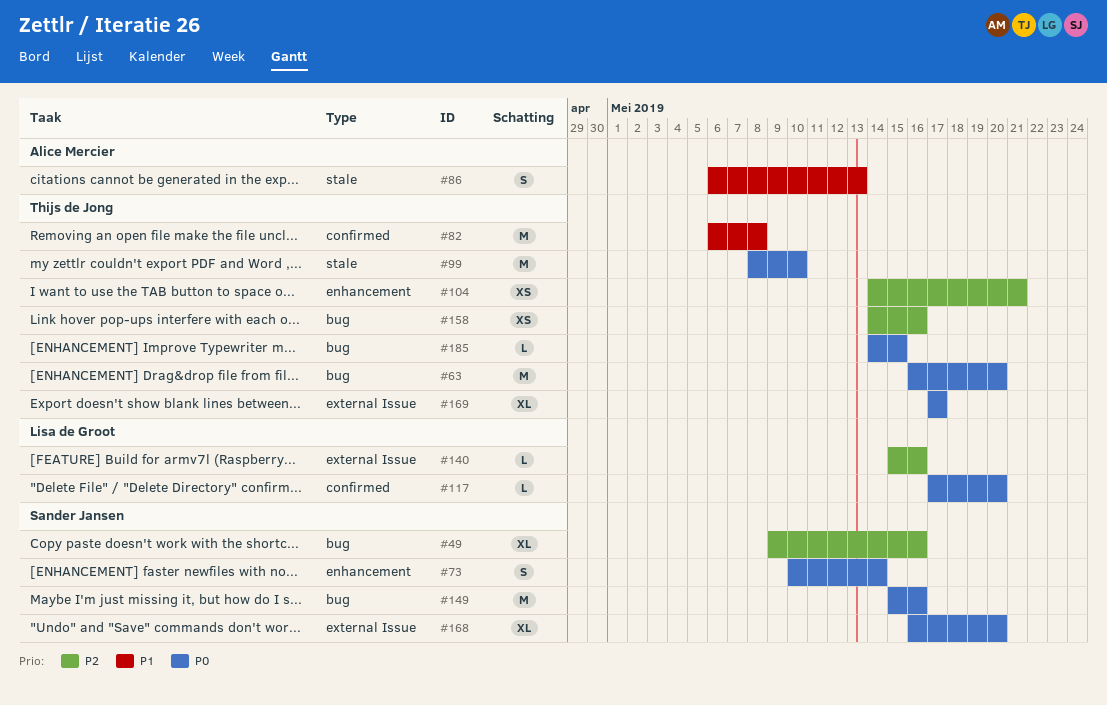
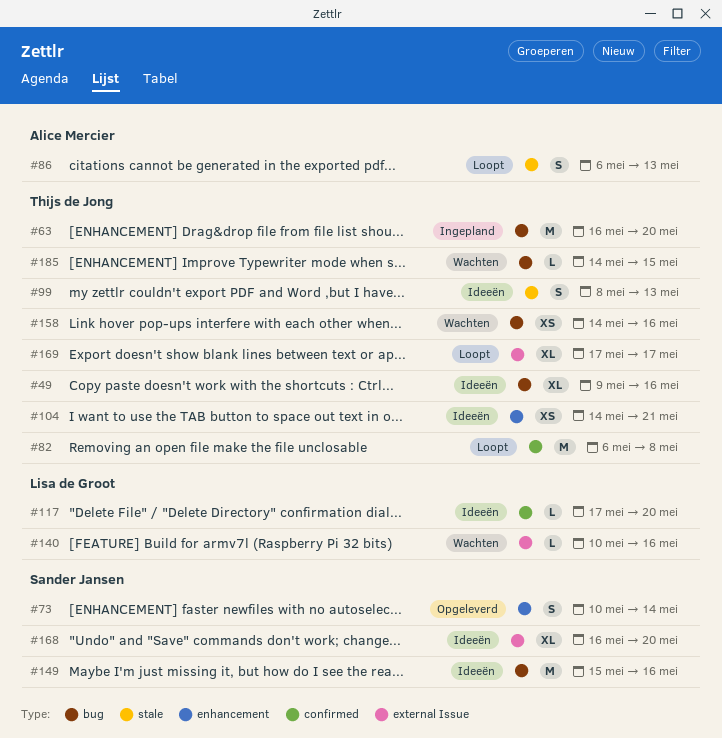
#49, owner: Sander Jansen -> Thijs de Jong
#99, estimate: M -> S
#99, due: May 10 -> May 13
#140, start: May 15 -> May 10

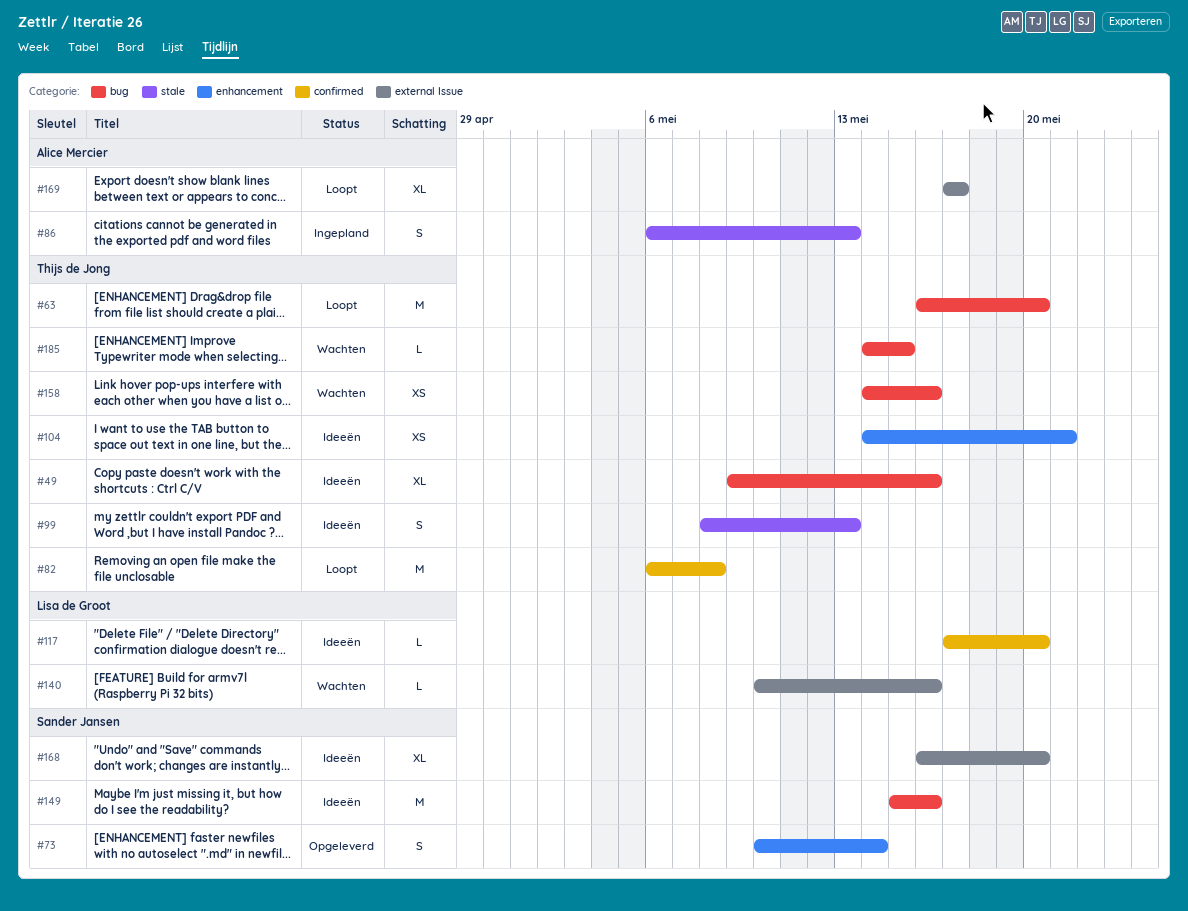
#63, status: Ingepland -> Loopt
#86, status: Loopt -> Ingepland
#169, owner: Thijs de Jong -> Alice Mercier

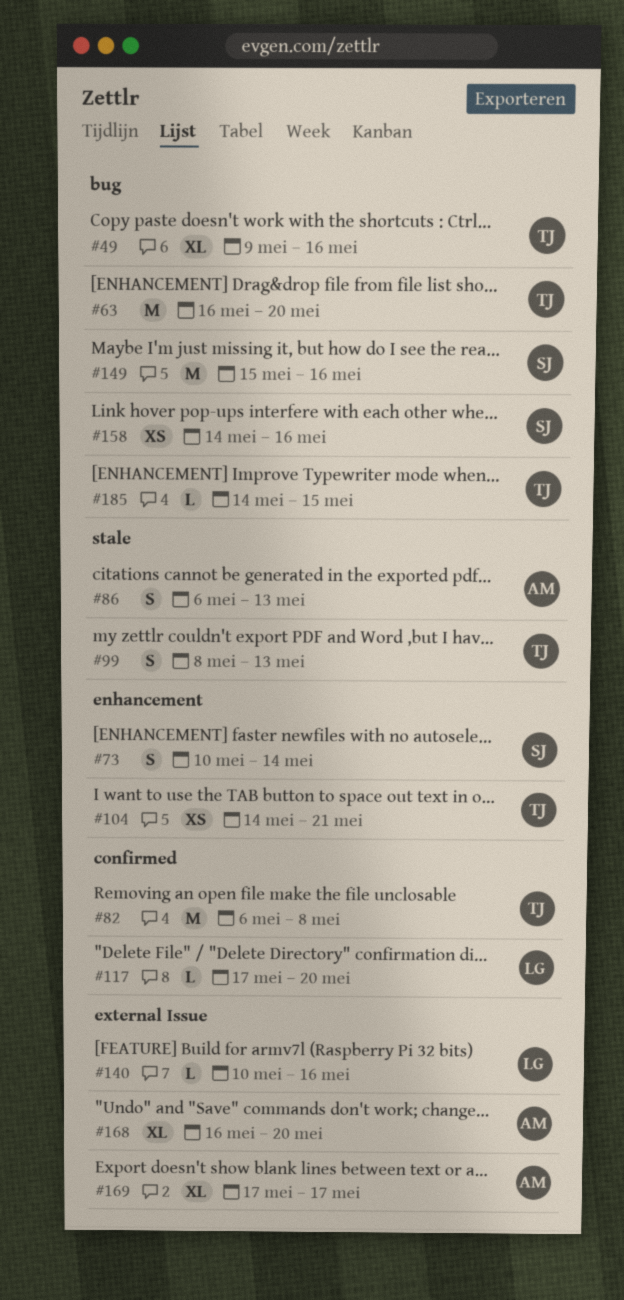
#158, owner: Thijs de Jong -> Sander Jansen
#168, owner: Sander Jansen -> Alice Mercier

